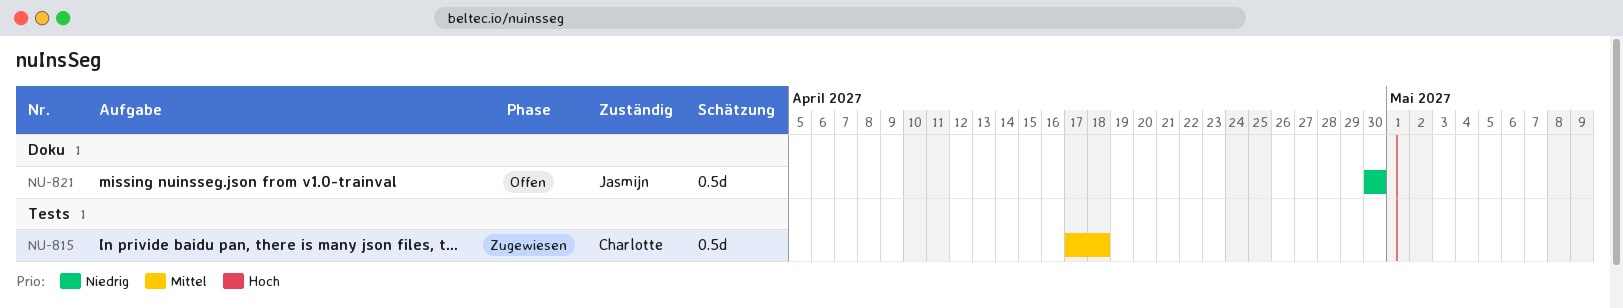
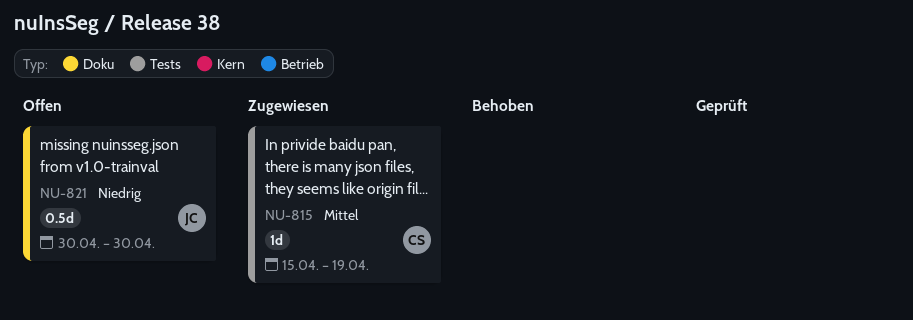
NU-815, estimate: 0.5d -> 1d
NU-815, start: Apr 17 -> Apr 15
NU-815, due: Apr 18 -> Apr 19

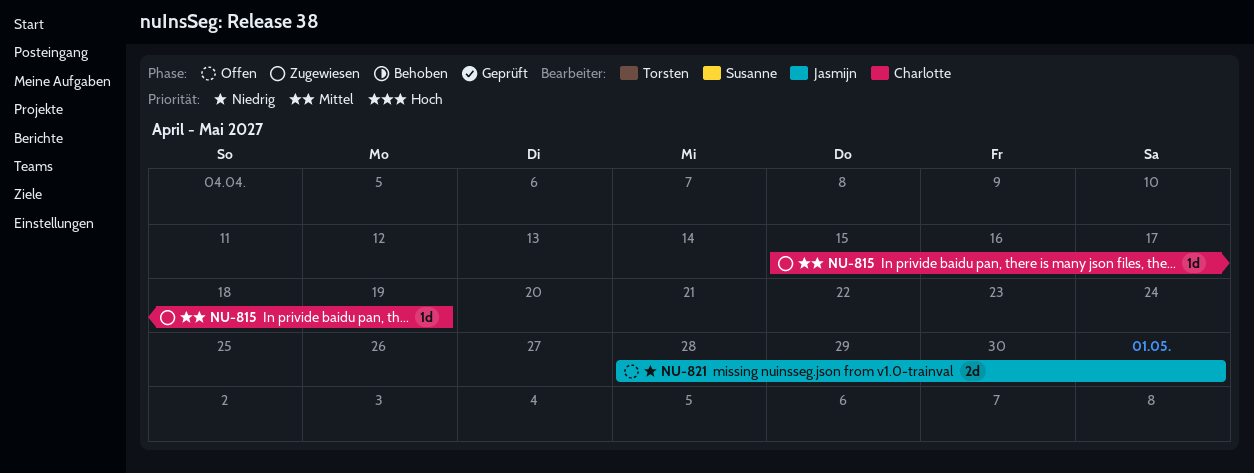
NU-821, estimate: 0.5d -> 2d
NU-821, start: Apr 30 -> Apr 28
NU-821, due: Apr 30 -> May 1

